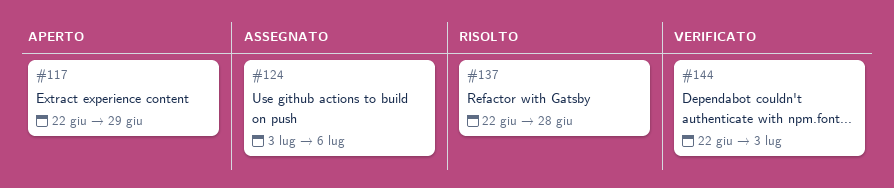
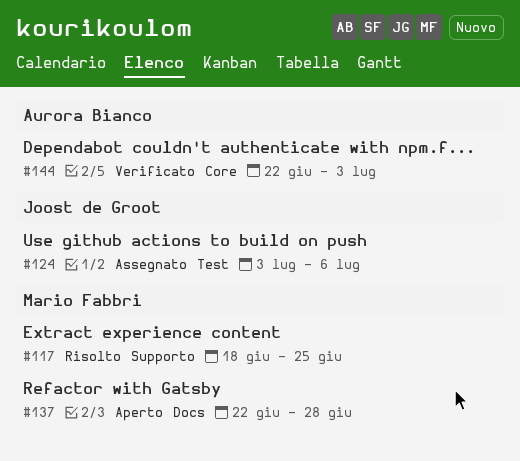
#117, status: Aperto -> Risolto
#117, start: Jun 22 -> Jun 18
#117, due: Jun 29 -> Jun 25
#137, status: Risolto -> Aperto

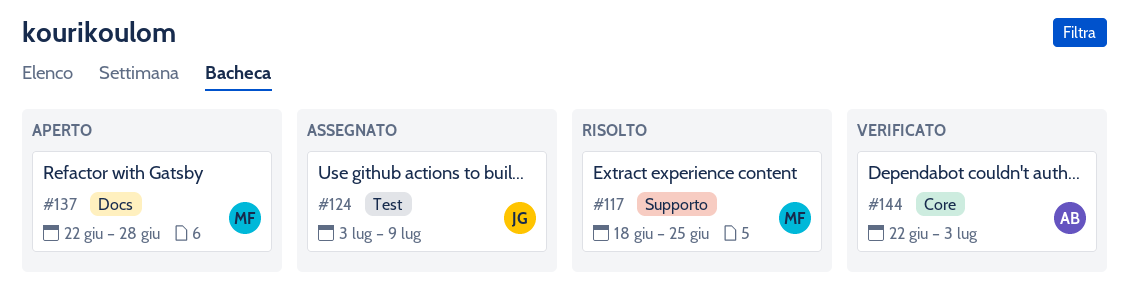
#124, due: Jul 6 -> Jul 9

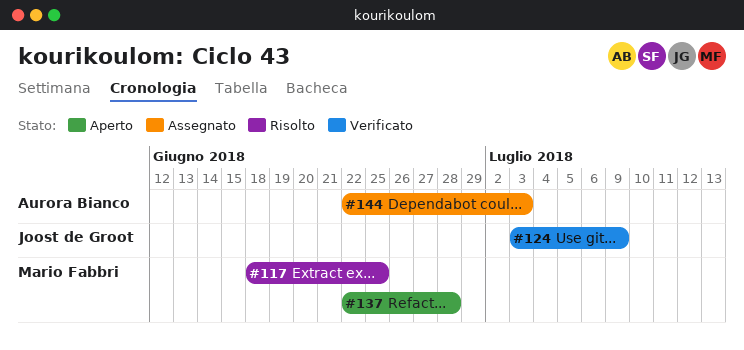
#124, status: Assegnato -> Verificato
#144, status: Verificato -> Assegnato

